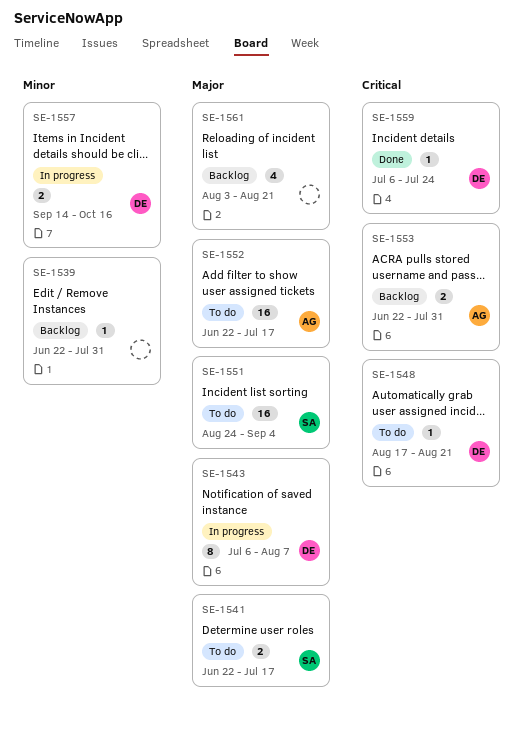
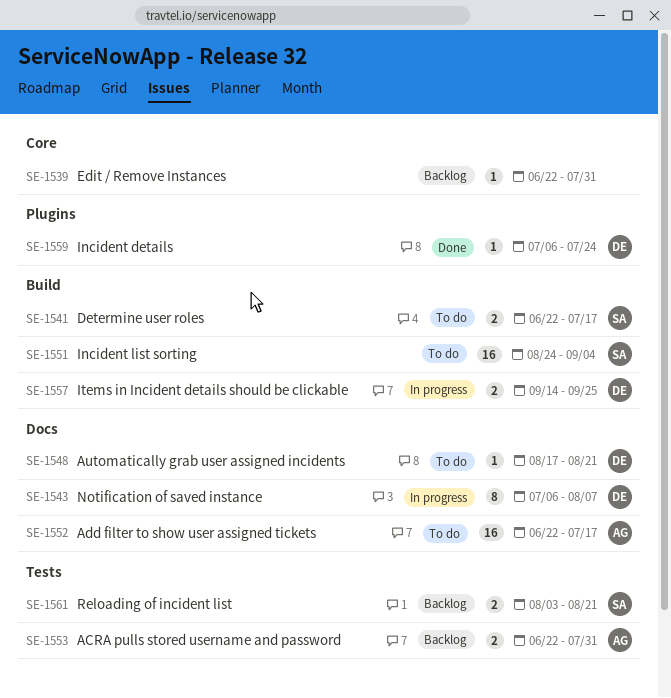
SE-1557, due: Oct 16 -> Sep 25
SE-1561, owner: none -> SA
SE-1561, estimate: 4 -> 2

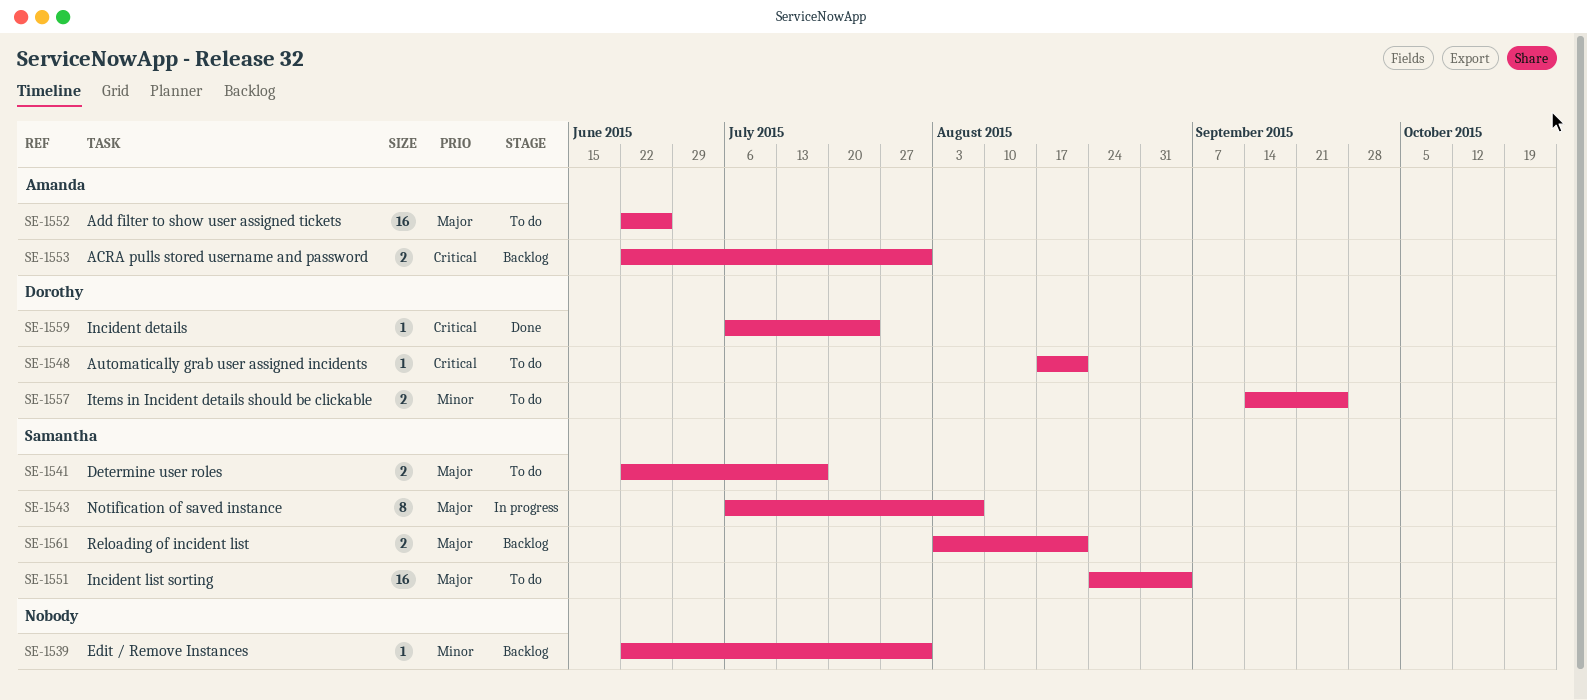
SE-1543, owner: Dorothy -> Samantha
SE-1552, due: Jul 17 -> Jun 26
SE-1557, status: In progress -> To do

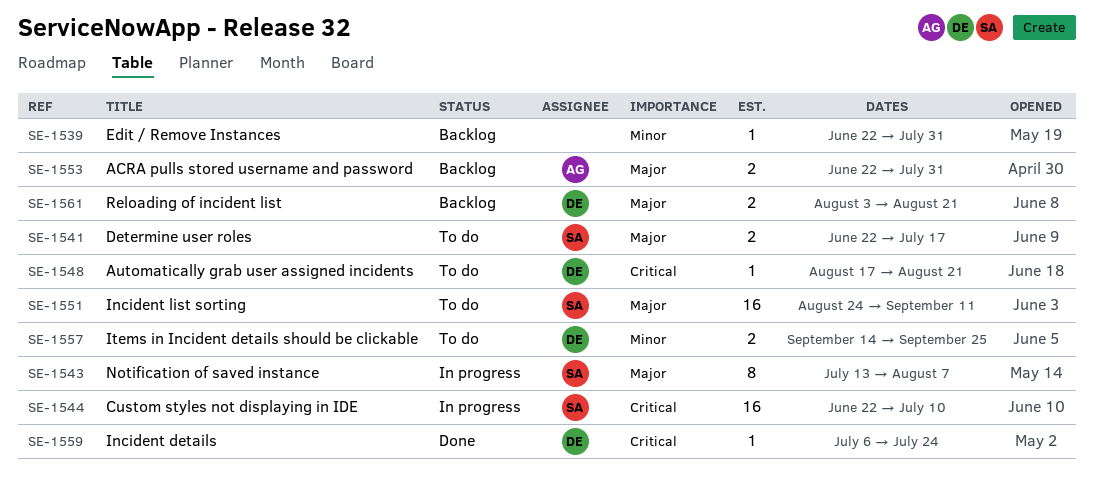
SE-1543, start: Jul 6 -> Jul 13
SE-1544: none -> present
SE-1551, due: Sep 4 -> Sep 11
SE-1552: present -> none
SE-1553, priority: Critical -> Major
SE-1561, owner: Samantha -> Dorothy

